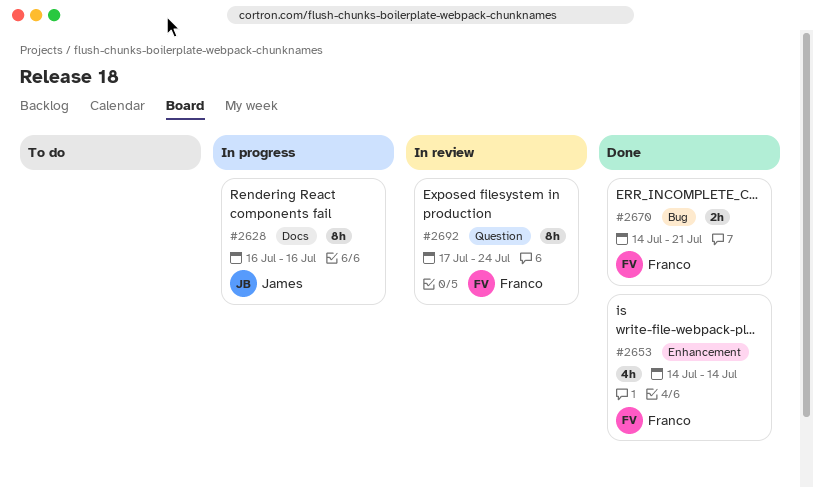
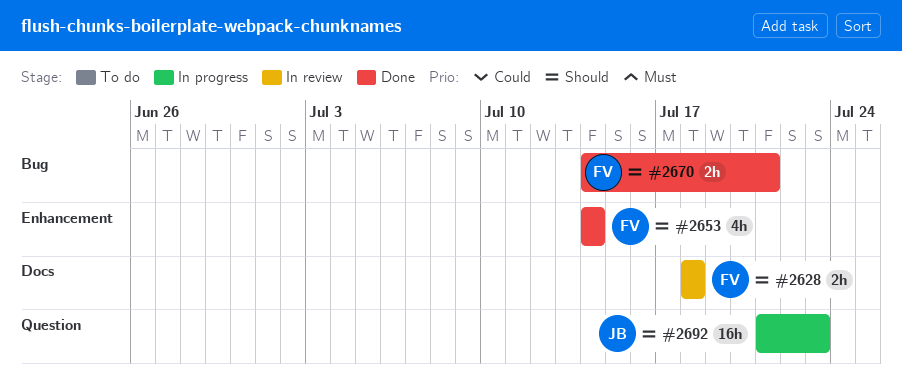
#2628, status: In progress -> In review
#2628, owner: James -> Franco
#2628, estimate: 8h -> 2h
#2628, start: Jul 16 -> Jul 18
#2628, due: Jul 16 -> Jul 18
#2692, status: In review -> In progress
#2692, owner: Franco -> James
#2692, estimate: 8h -> 16h
#2692, start: Jul 17 -> Jul 21
#2692, due: Jul 24 -> Jul 23

